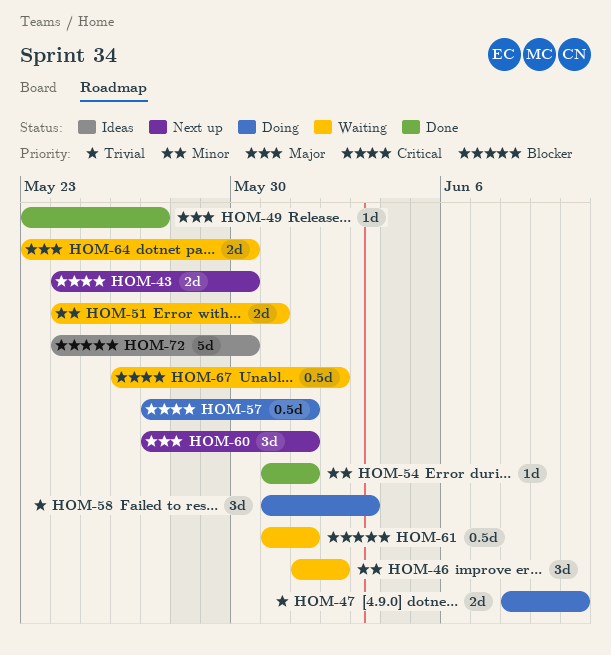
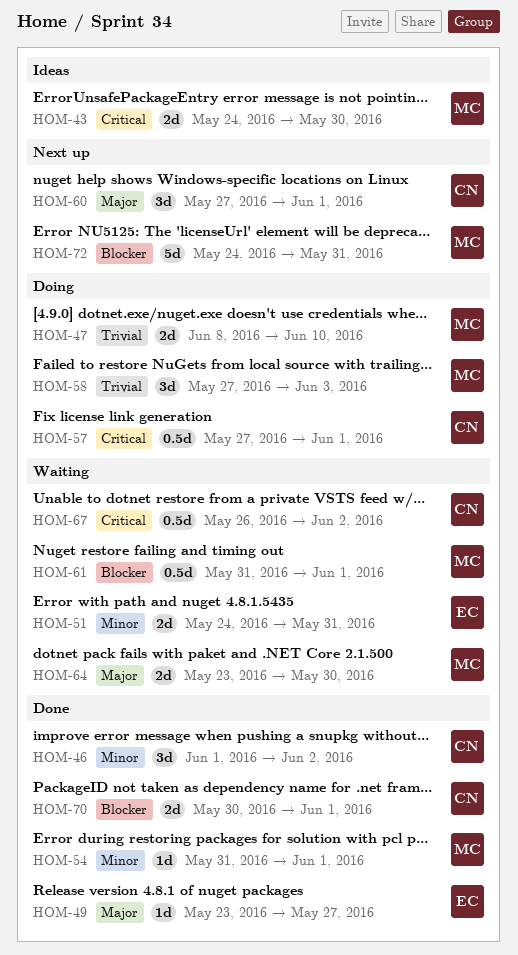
HOM-43, status: Next up -> Ideas
HOM-46, status: Waiting -> Done
HOM-58, start: May 31 -> May 27
HOM-70: none -> present
HOM-72, status: Ideas -> Next up
HOM-72, due: May 30 -> May 31

